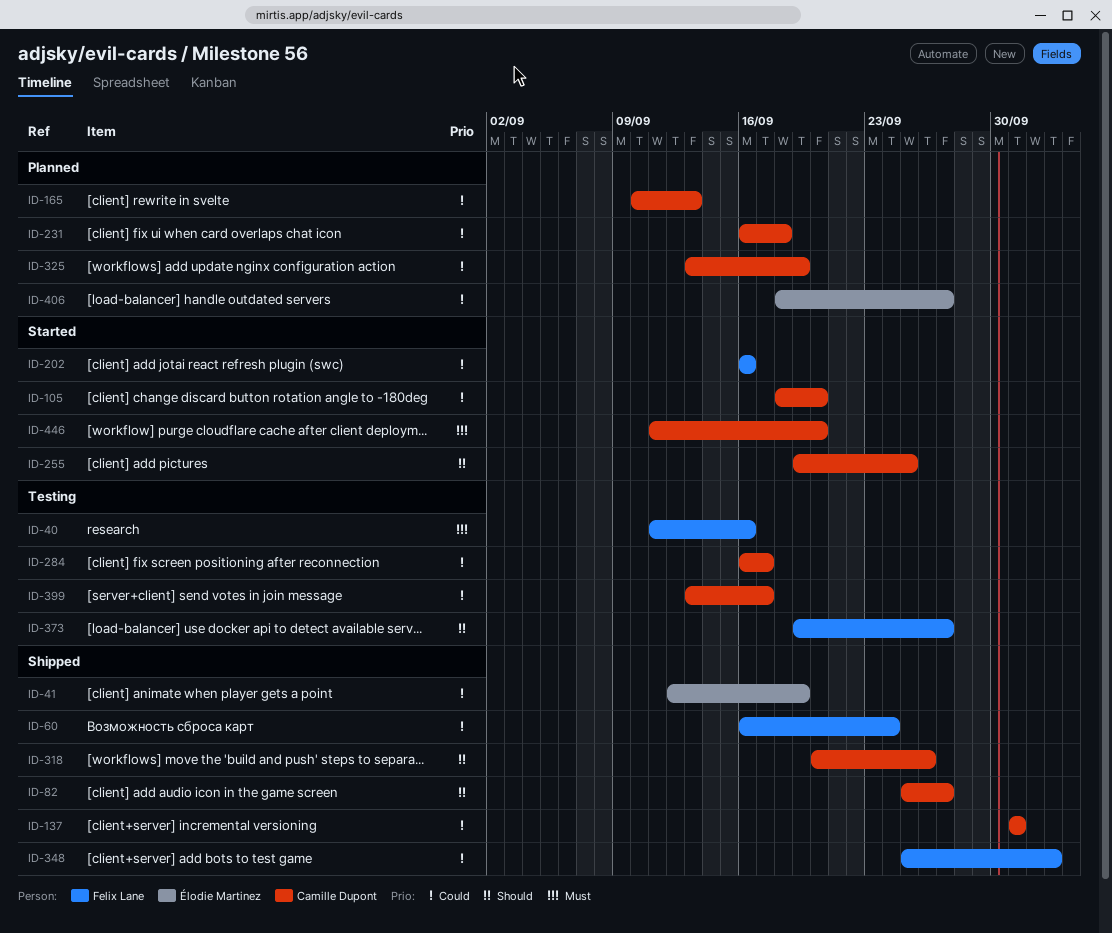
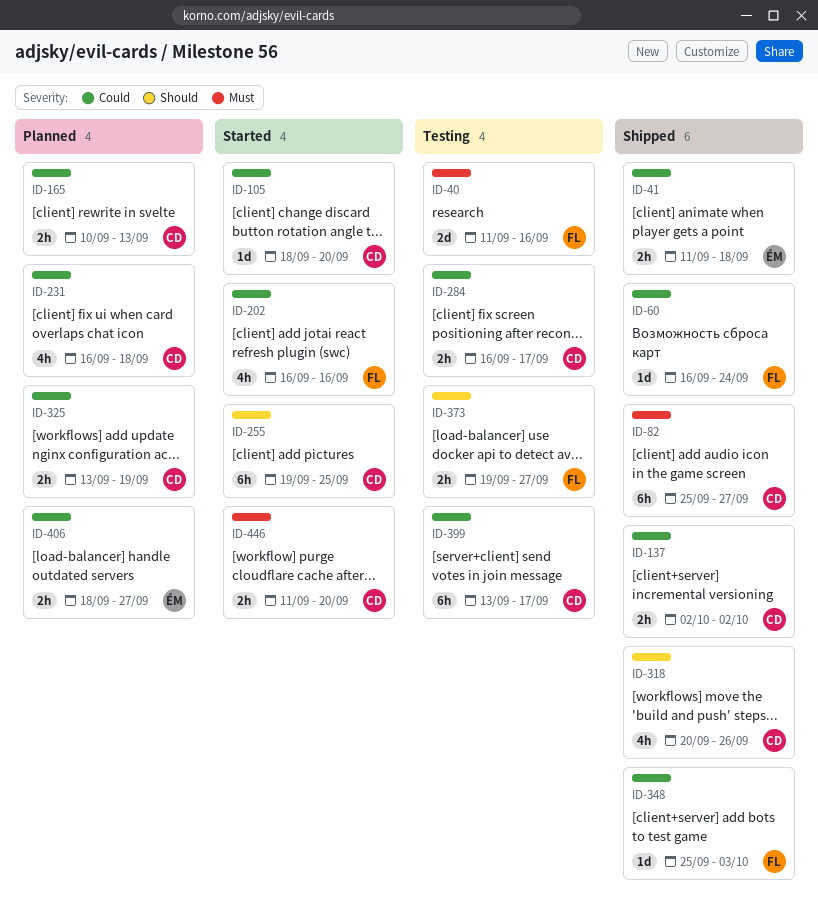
ID-41, start: Sep 12 -> Sep 11
ID-41, due: Sep 19 -> Sep 18
ID-82, priority: Should -> Must
ID-137, start: Oct 1 -> Oct 2
ID-137, due: Oct 1 -> Oct 2

